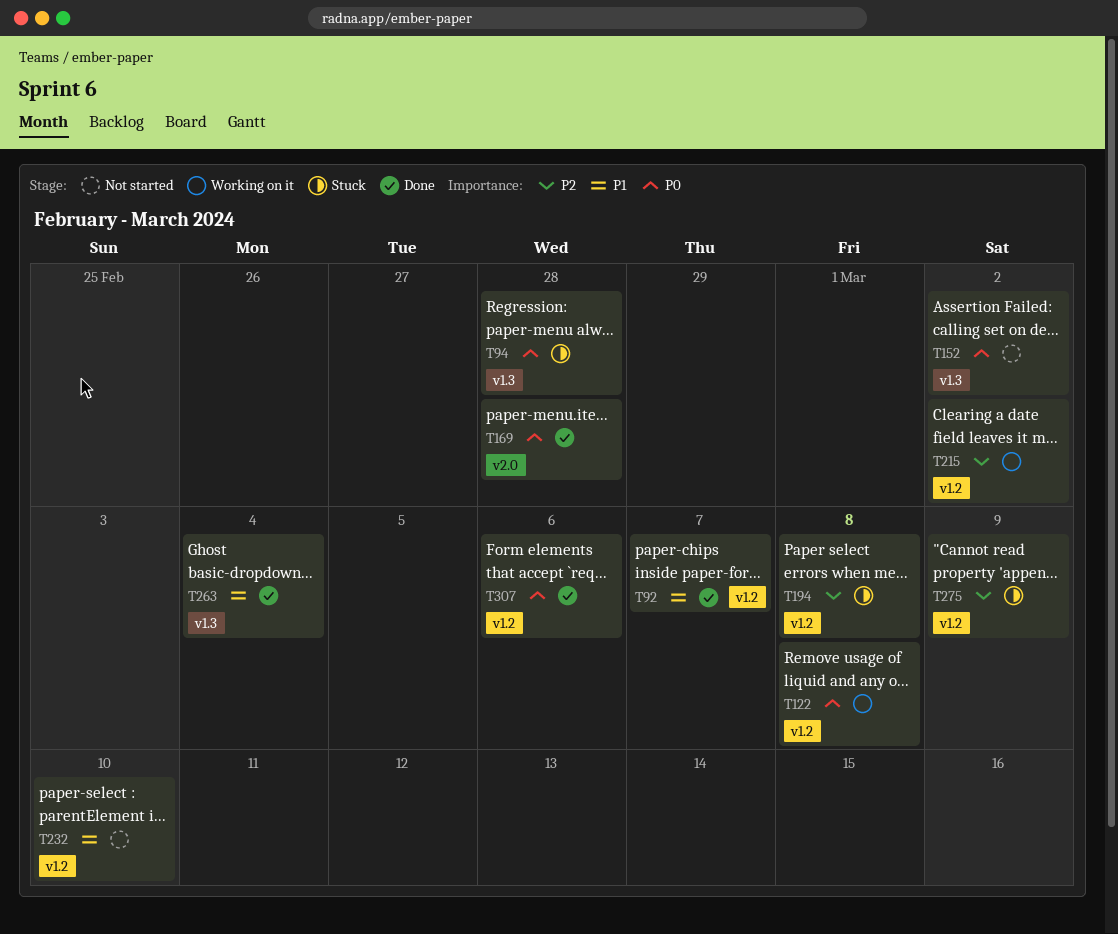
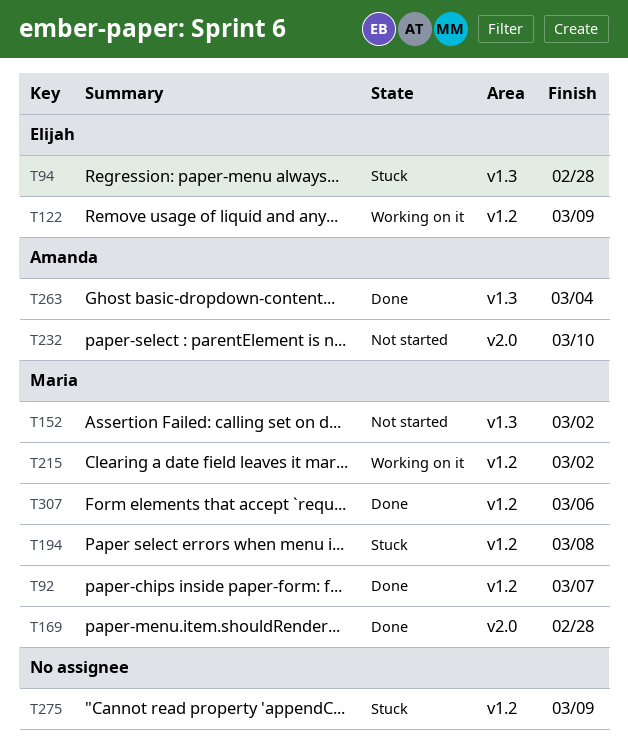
T122, due: Mar 8 -> Mar 9
T232, label: v1.2 -> v2.0

